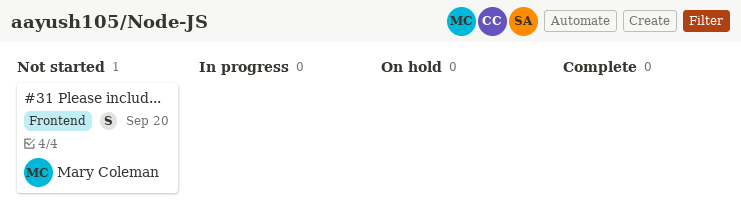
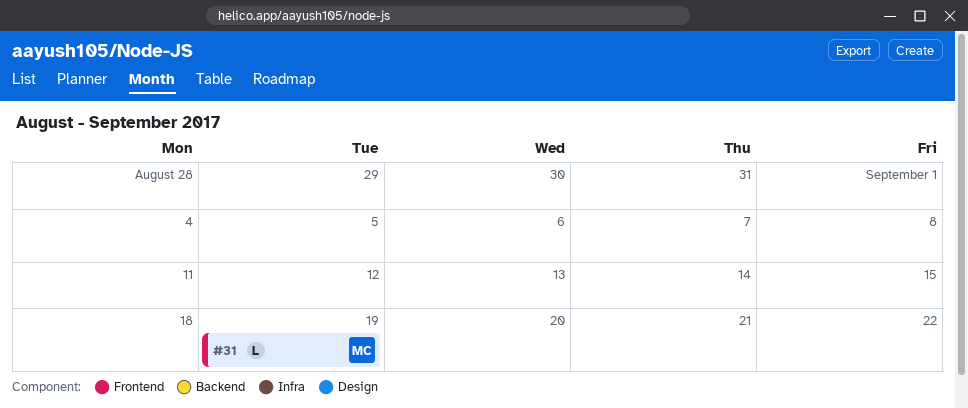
#31, estimate: S -> L
#31, due: Sep 20 -> Sep 19

